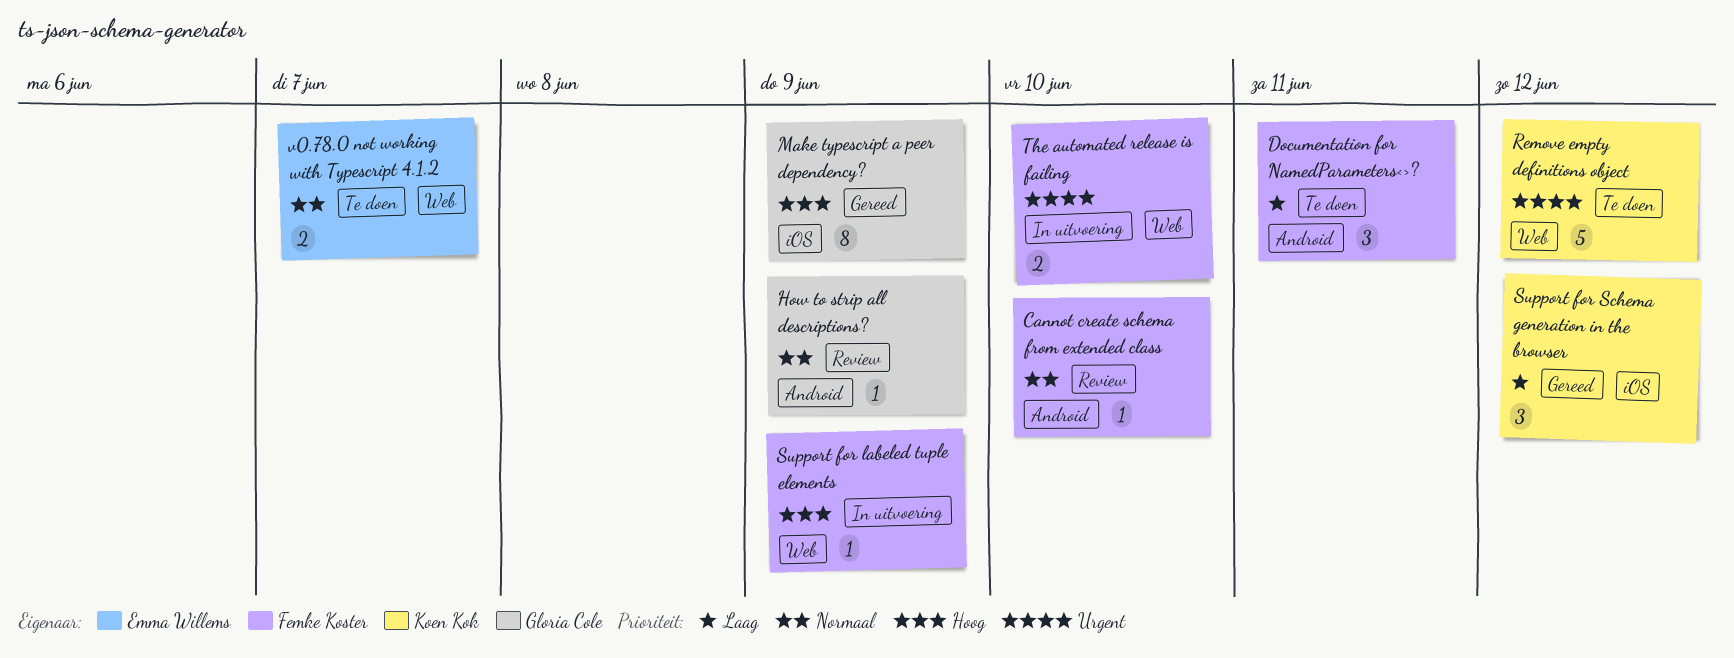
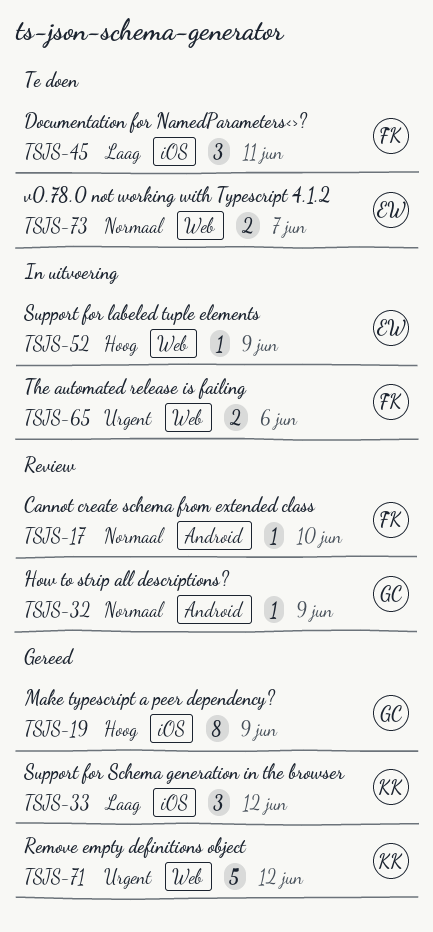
Documentation for NamedParameters<>?, label: Android -> iOS
Remove empty definitions object, status: Te doen -> Gereed
Support for labeled tuple elements, owner: Femke Koster -> Emma Willems
The automated release is failing, due: Jun 10 -> Jun 6

